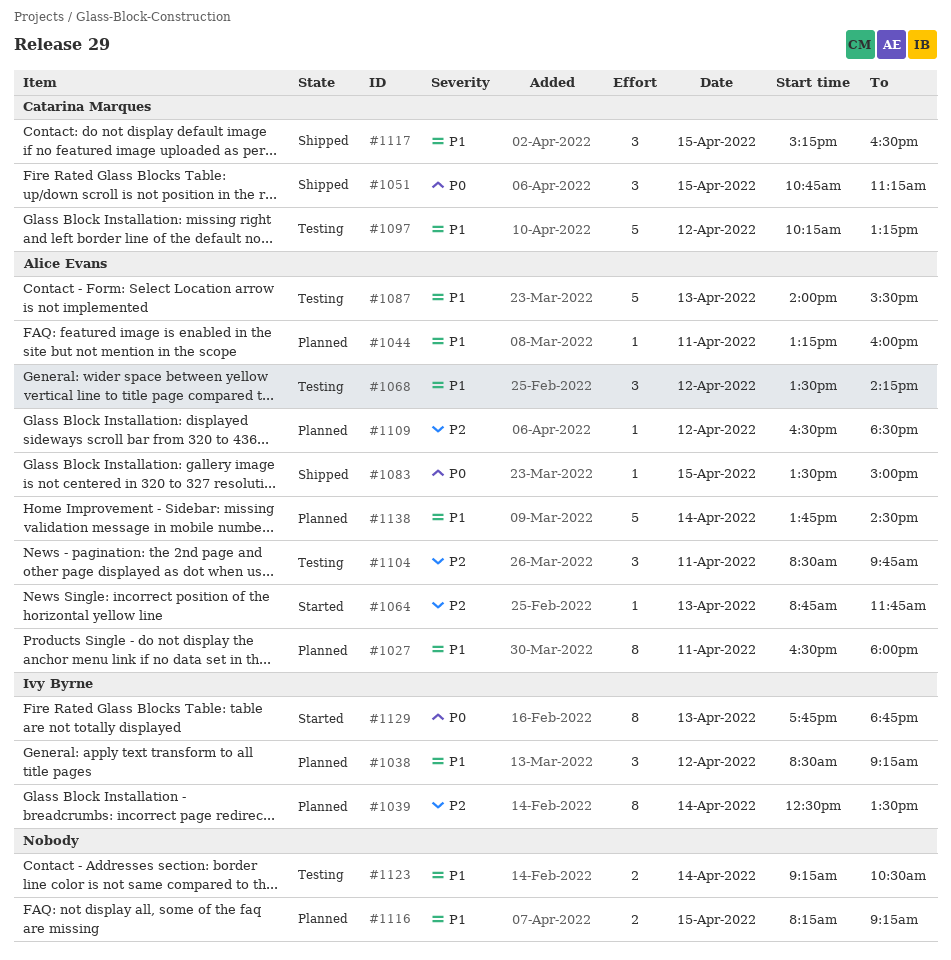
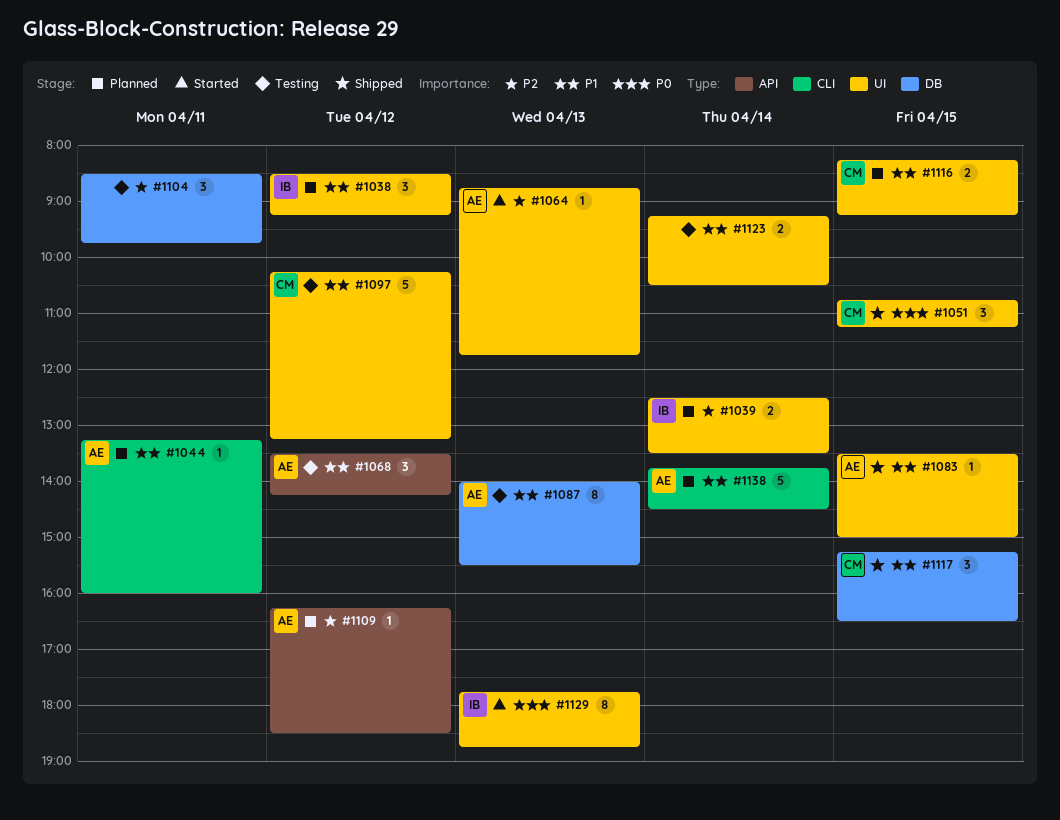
#1027: present -> none
#1039, estimate: 8 -> 2
#1083, priority: P0 -> P1
#1087, estimate: 5 -> 8
#1104, owner: Alice Evans -> none
#1109, begins: 16:30 -> 16:15
#1116, owner: none -> Catarina Marques

